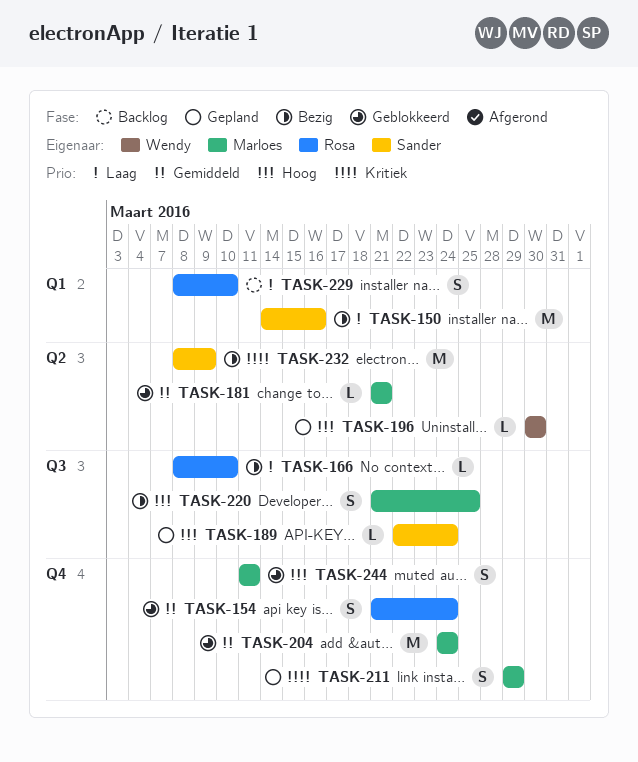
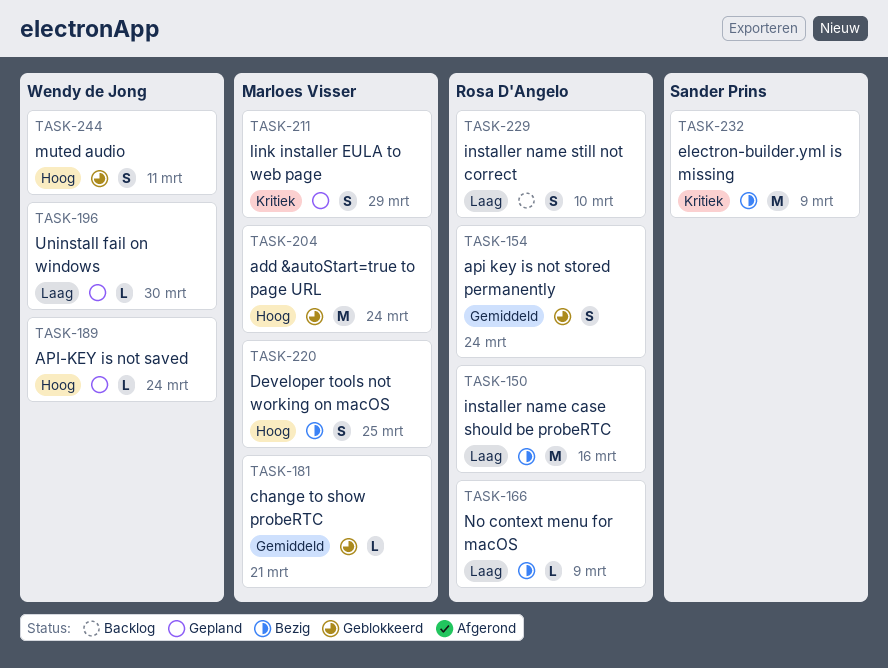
TASK-150, owner: Sander Prins -> Rosa D'Angelo
TASK-166, due: Mar 10 -> Mar 9
TASK-189, owner: Sander Prins -> Wendy de Jong
TASK-196, priority: Hoog -> Laag
TASK-204, priority: Gemiddeld -> Hoog
TASK-244, owner: Marloes Visser -> Wendy de Jong

